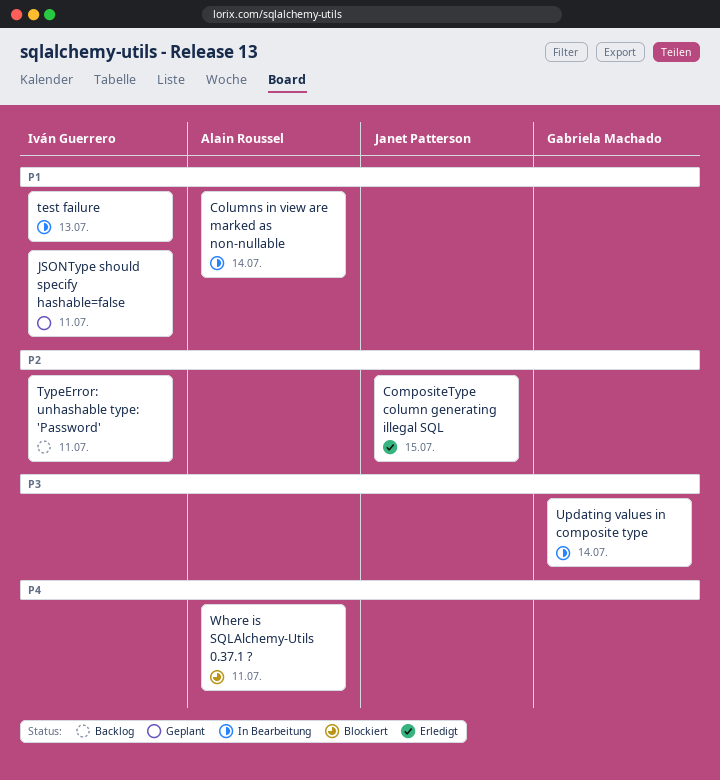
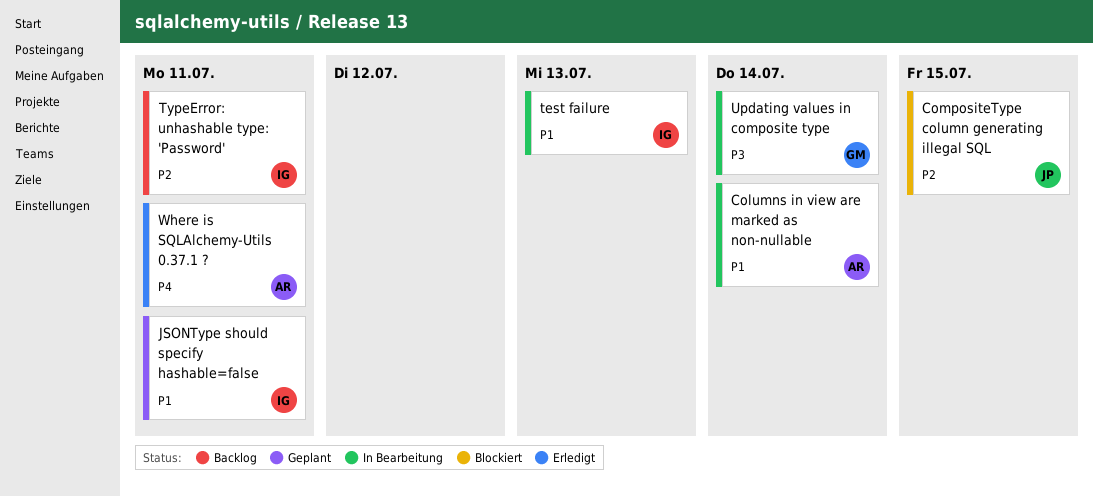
CompositeType column generating illegal SQL, status: Erledigt -> Blockiert
Where is SQLAlchemy-Utils 0.37.1 ?, status: Blockiert -> Erledigt

